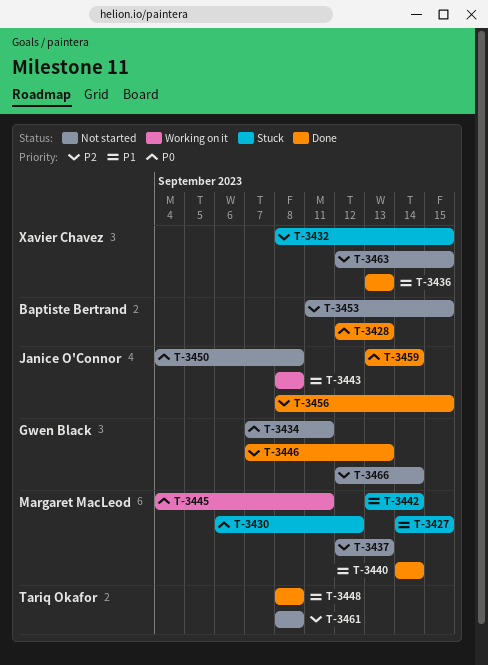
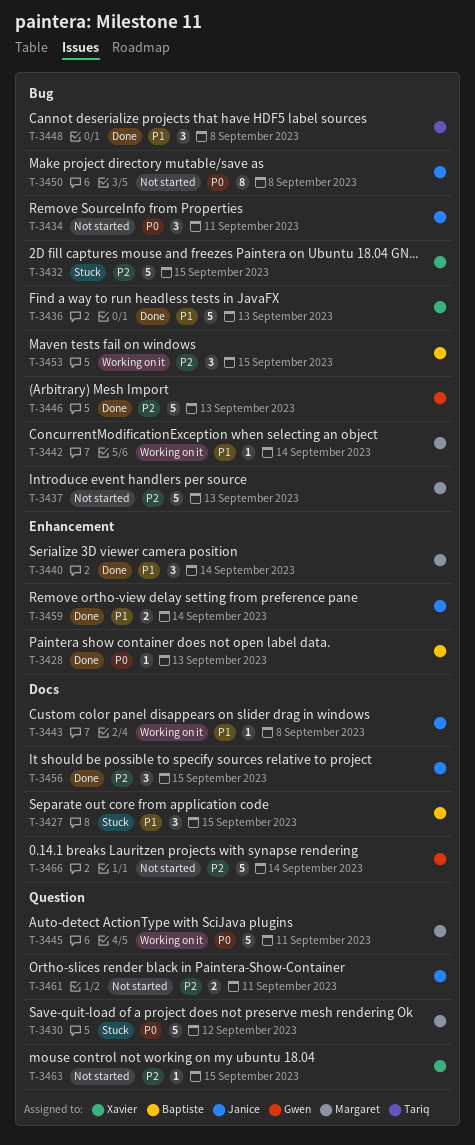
T-3427, owner: Margaret MacLeod -> Baptiste Bertrand
T-3434, owner: Gwen Black -> Janice O'Connor
T-3442, status: Stuck -> Working on it
T-3453, status: Not started -> Working on it
T-3459, priority: P0 -> P1
T-3461, owner: Tariq Okafor -> Janice O'Connor
T-3461, due: Sep 8 -> Sep 11

